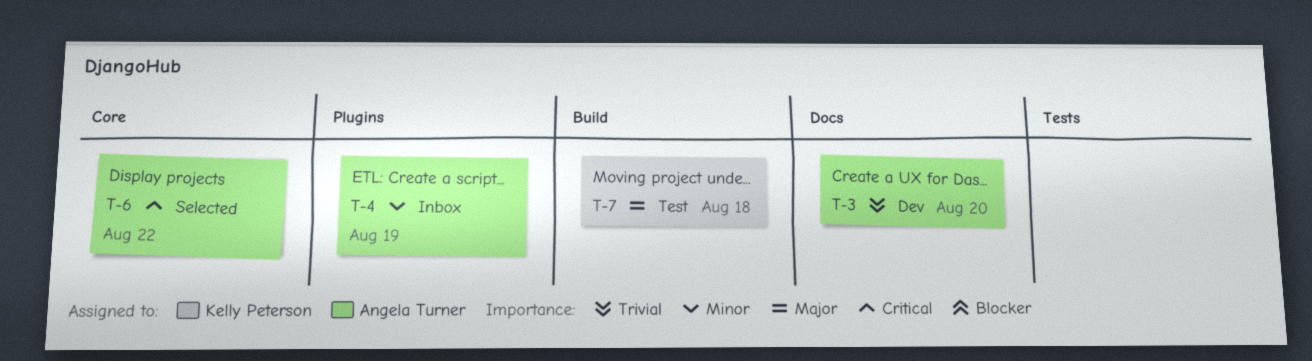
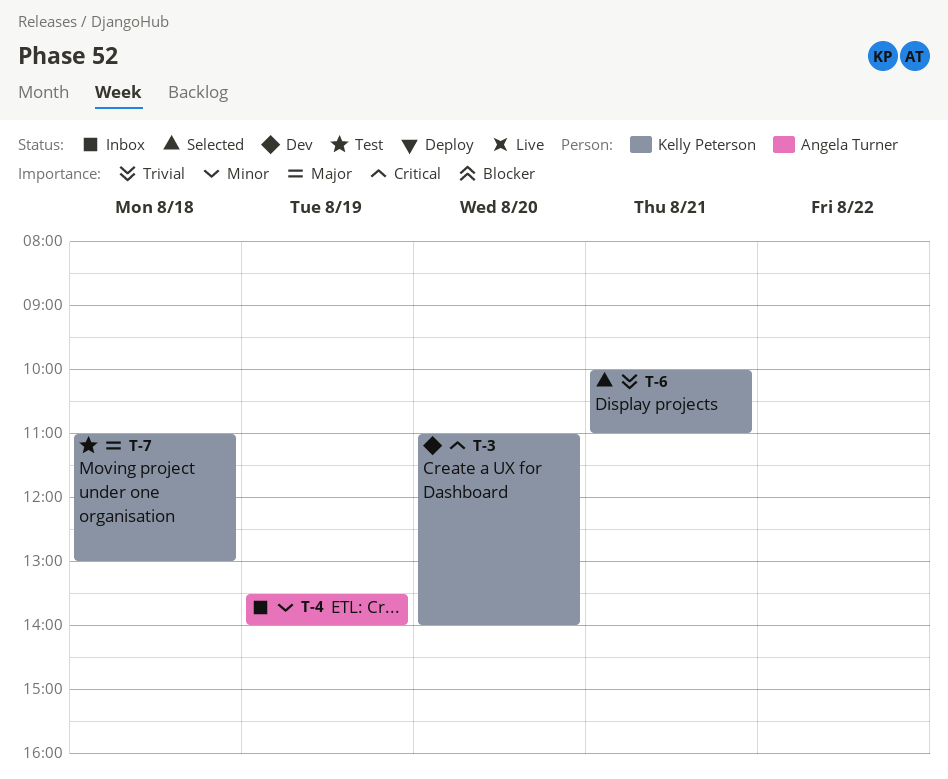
T-3, owner: Angela Turner -> Kelly Peterson
T-3, priority: Trivial -> Critical
T-6, owner: Angela Turner -> Kelly Peterson
T-6, priority: Critical -> Trivial
T-6, day: Aug 22 -> Aug 21

